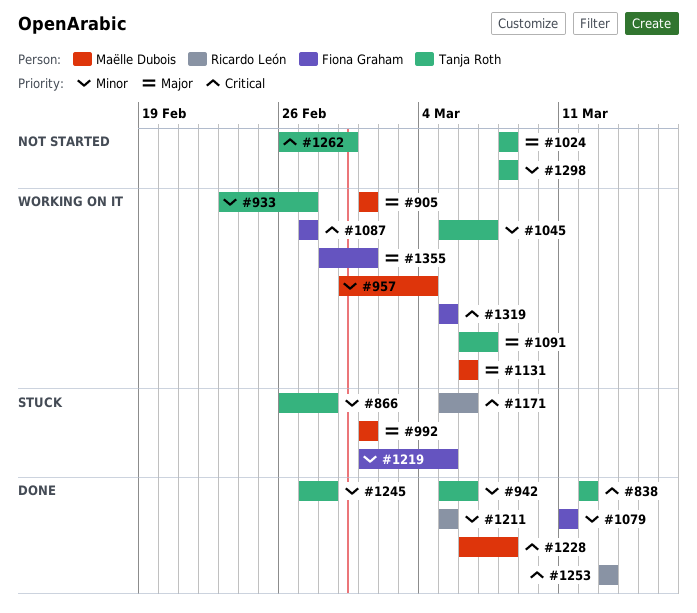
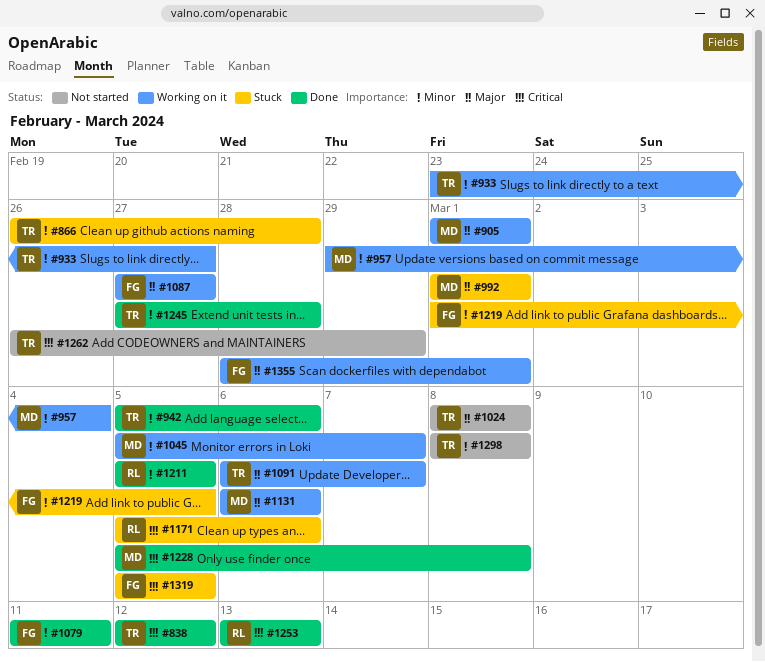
#1045, owner: Tanja Roth -> Maëlle Dubois
#1087, priority: Critical -> Major
#1228, start: Mar 6 -> Mar 5
#1319, status: Working on it -> Stuck

